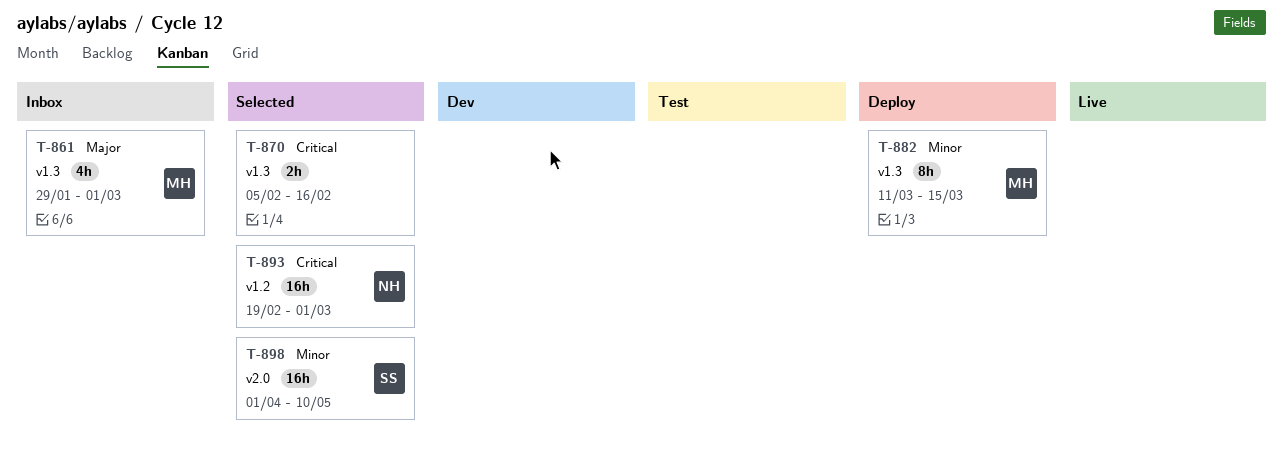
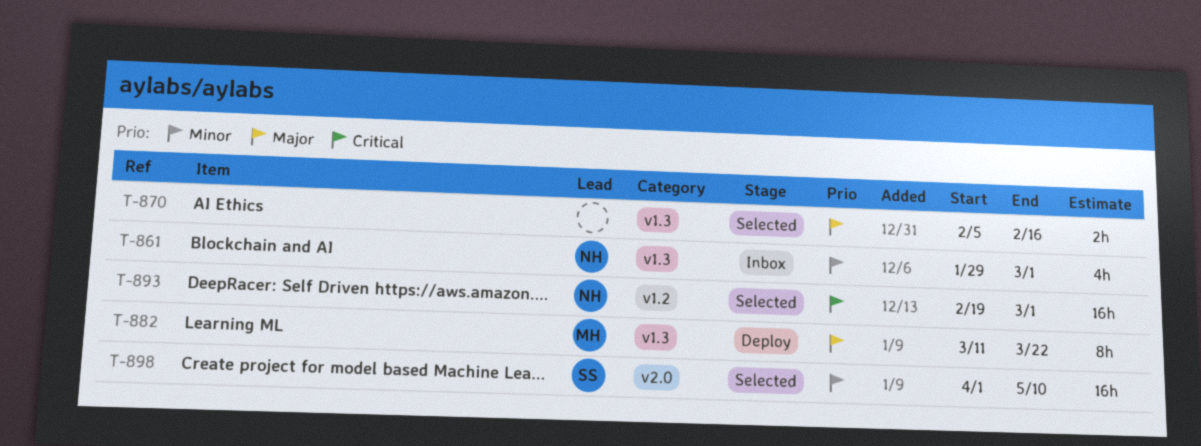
T-861, owner: MH -> NH
T-861, priority: Major -> Minor
T-870, priority: Critical -> Major
T-882, priority: Minor -> Major
T-882, due: Mar 15 -> Mar 22

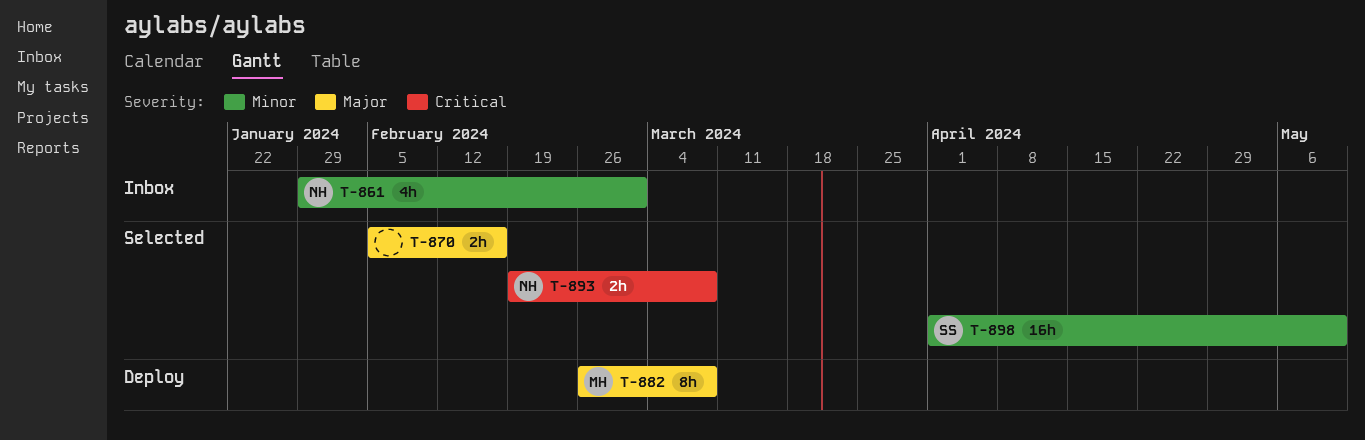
T-882, start: Mar 11 -> Feb 26
T-882, due: Mar 22 -> Mar 8
T-893, estimate: 16h -> 2h
T-893, due: Mar 1 -> Mar 8

